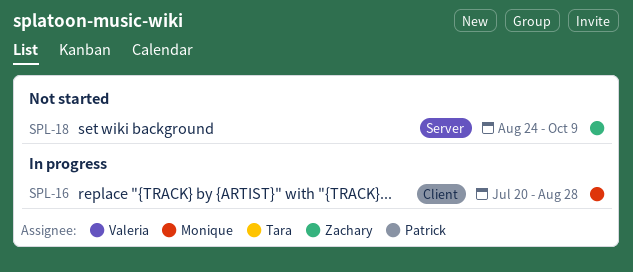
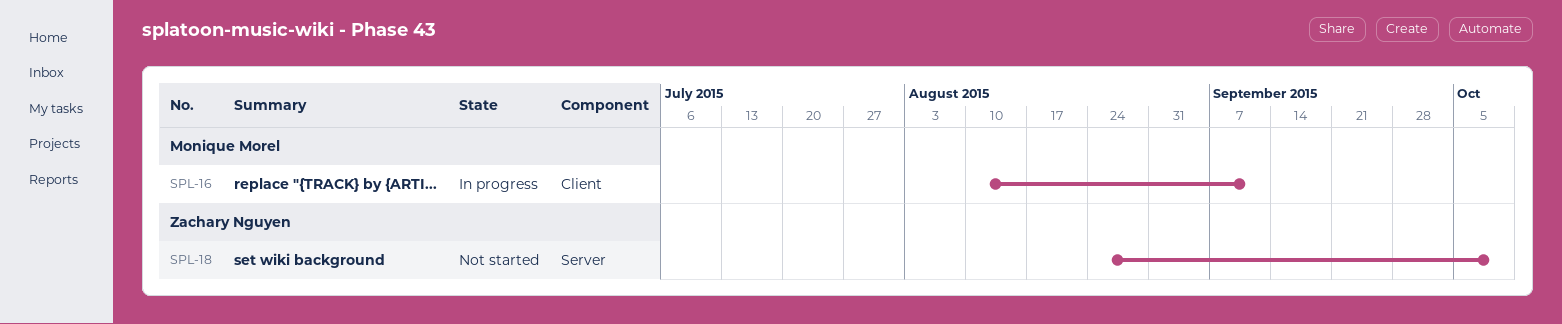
SPL-16, start: Jul 20 -> Aug 10
SPL-16, due: Aug 28 -> Sep 11

